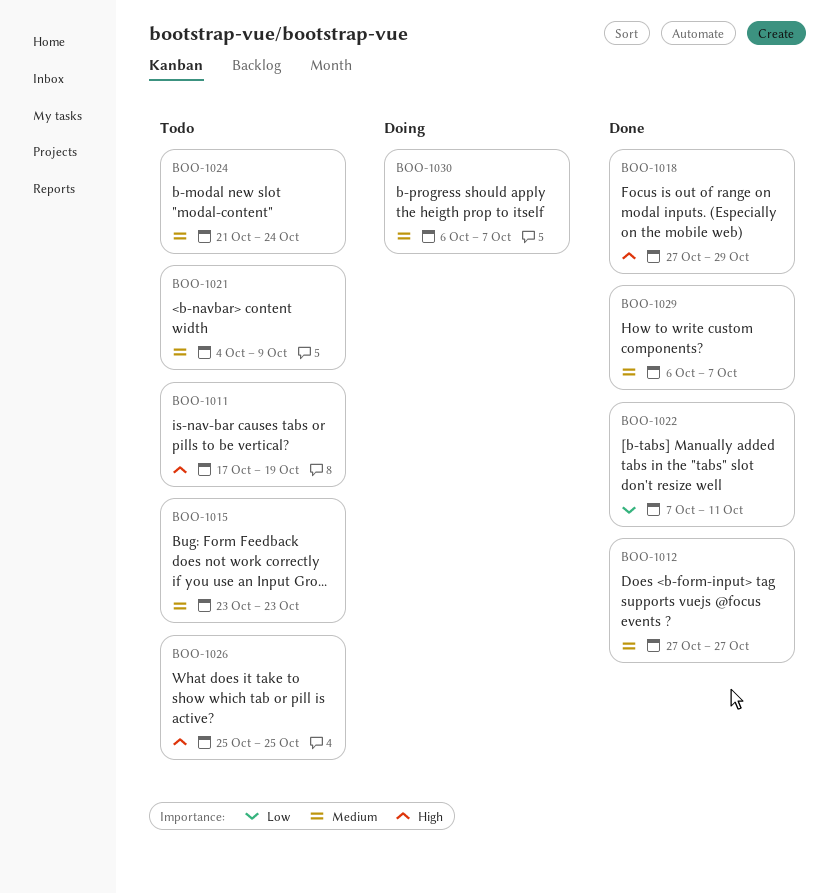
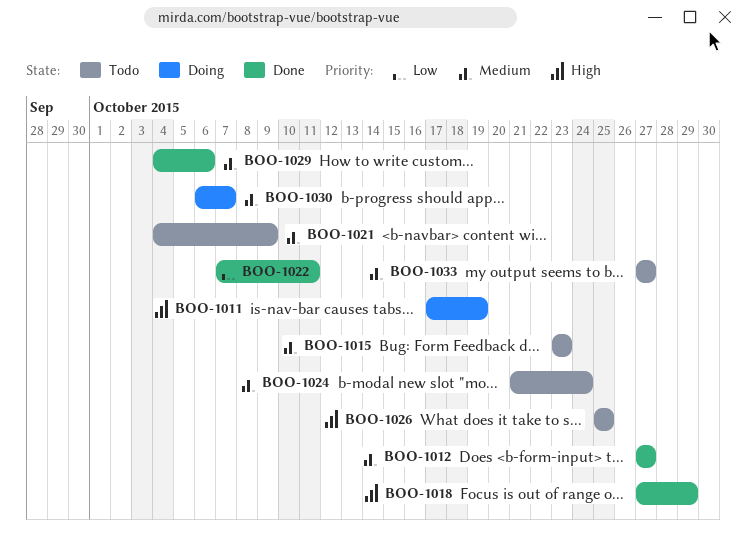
BOO-1011, status: Todo -> Doing
BOO-1029, start: Oct 6 -> Oct 4
BOO-1029, due: Oct 7 -> Oct 6
BOO-1033: none -> present

